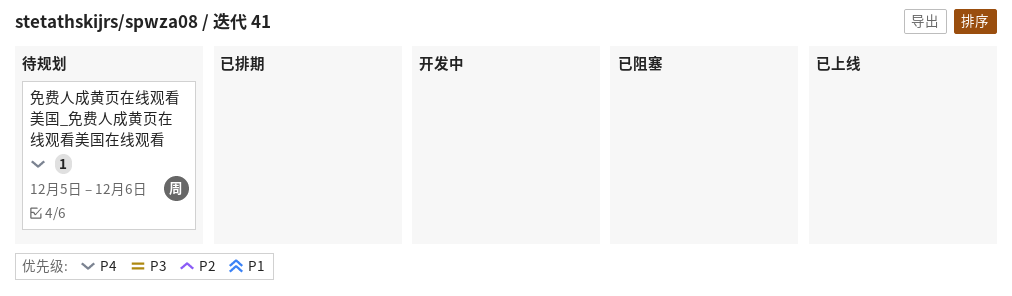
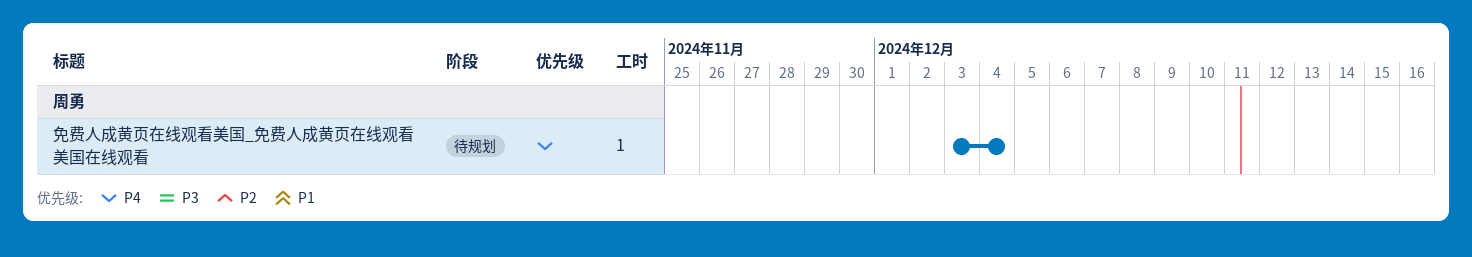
免费人成黄页在线观看美国_免费人成黄页在线观看美国在线观看, start: Dec 5 -> Dec 3
免费人成黄页在线观看美国_免费人成黄页在线观看美国在线观看, due: Dec 6 -> Dec 4

